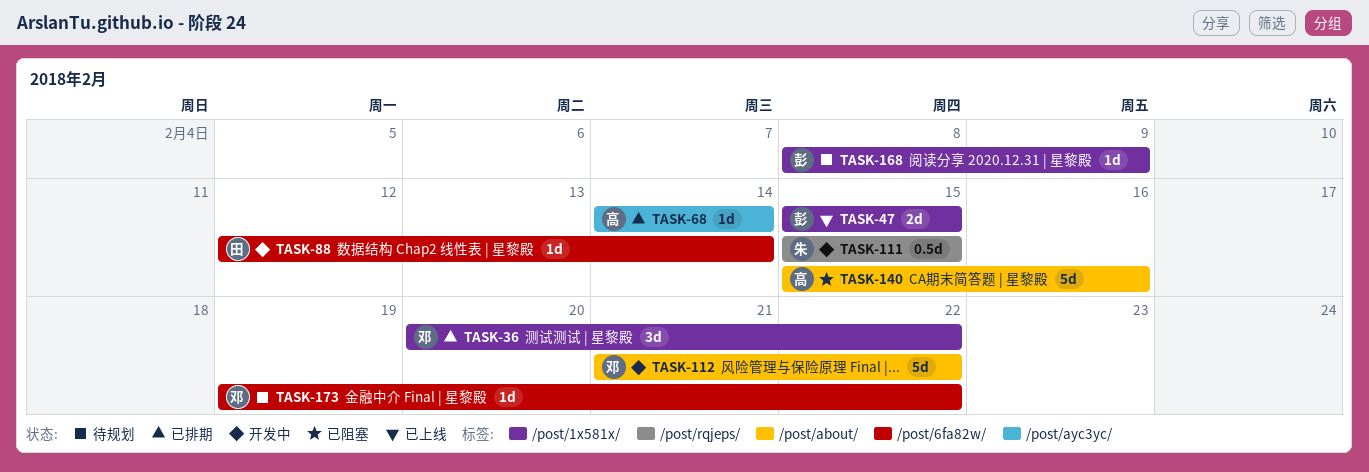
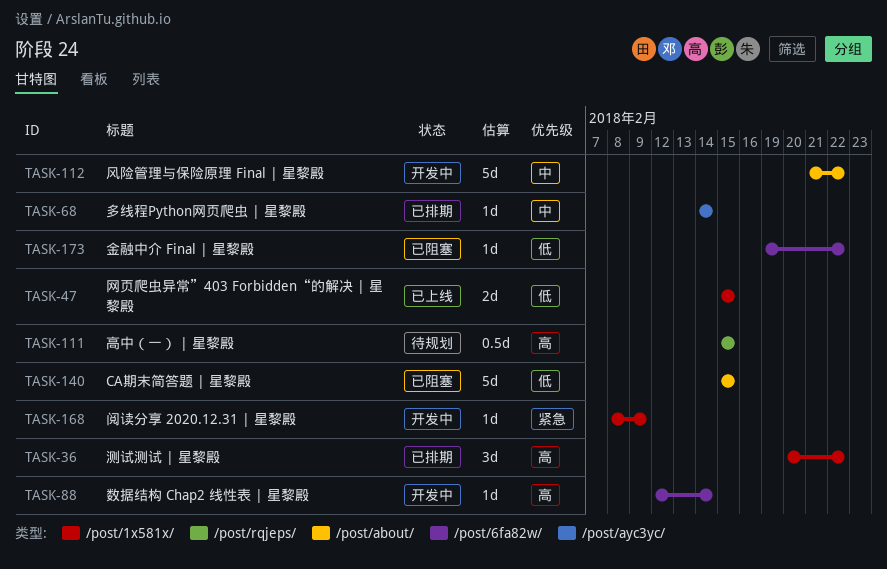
TASK-111, status: 开发中 -> 待规划
TASK-140, due: Feb 16 -> Feb 15
TASK-168, status: 待规划 -> 开发中
TASK-173, status: 待规划 -> 已阻塞

